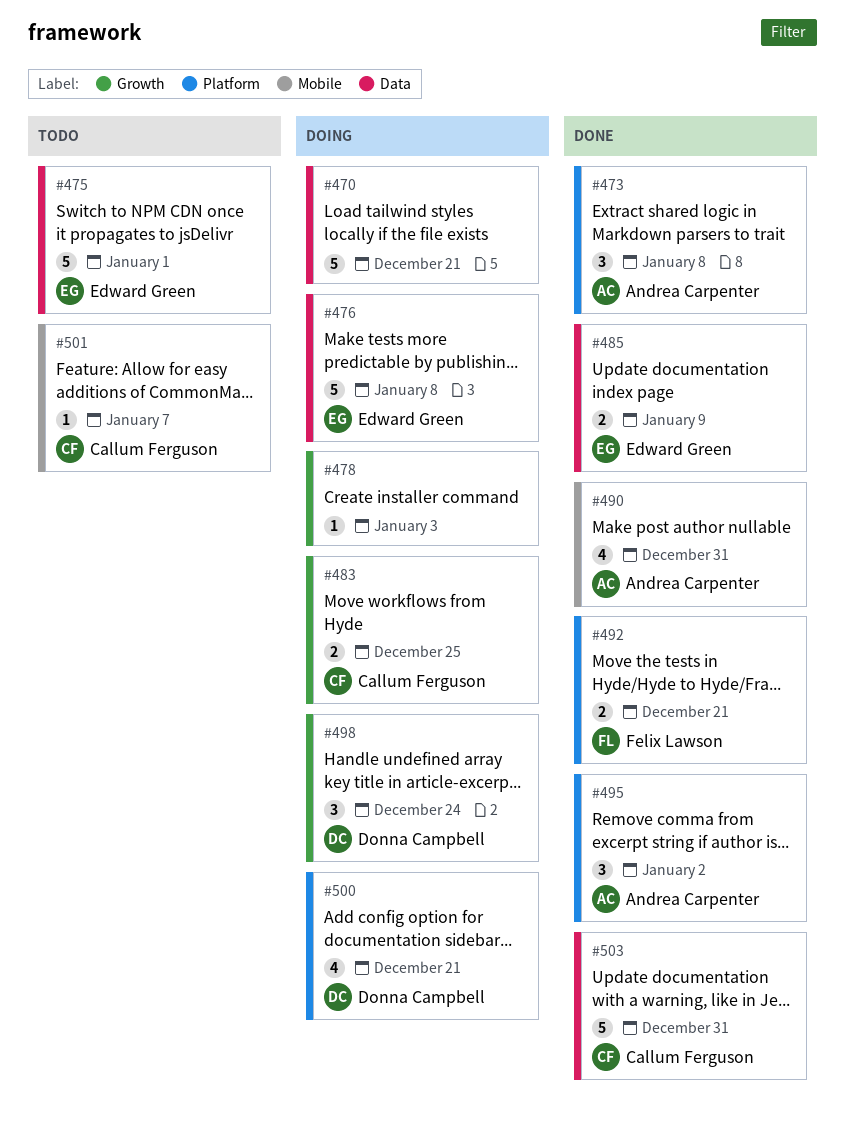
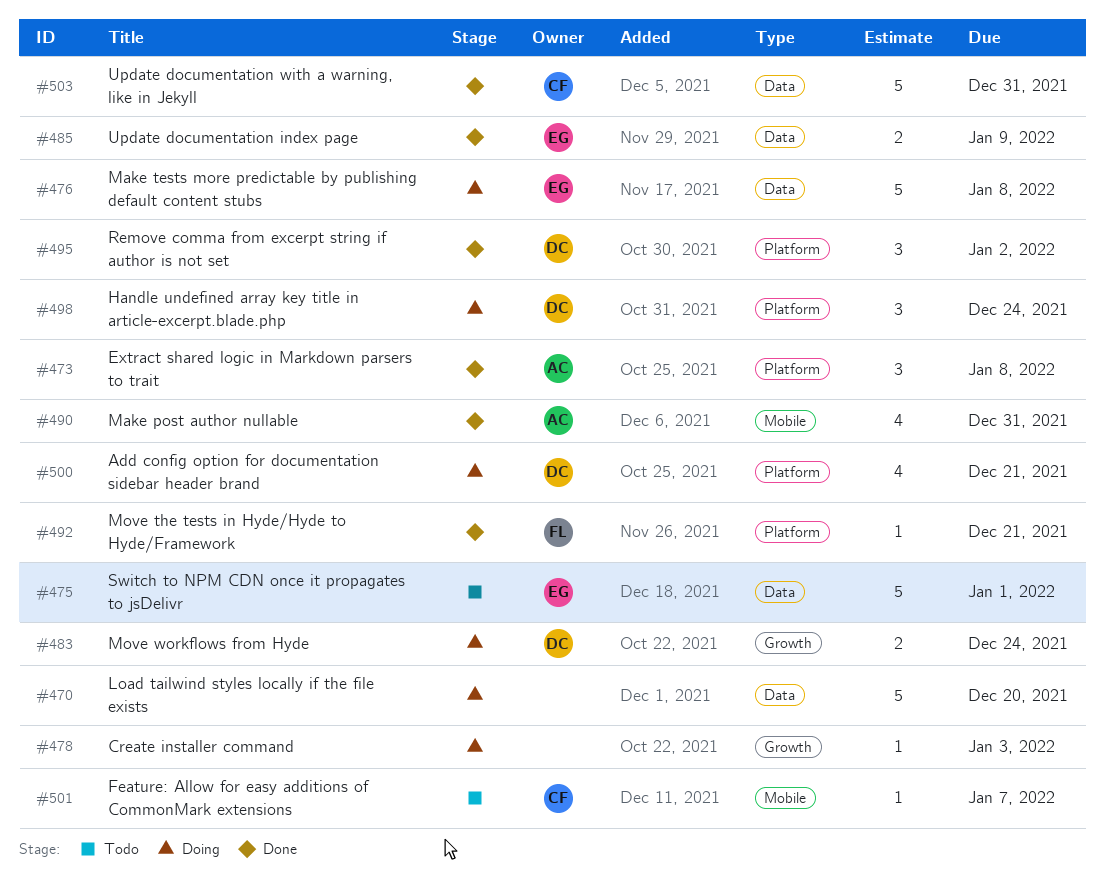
#470, due: Dec 21 -> Dec 20
#483, owner: Callum Ferguson -> Donna Campbell
#483, due: Dec 25 -> Dec 24
#492, estimate: 2 -> 1
#495, owner: Andrea Carpenter -> Donna Campbell
#498, label: Growth -> Platform

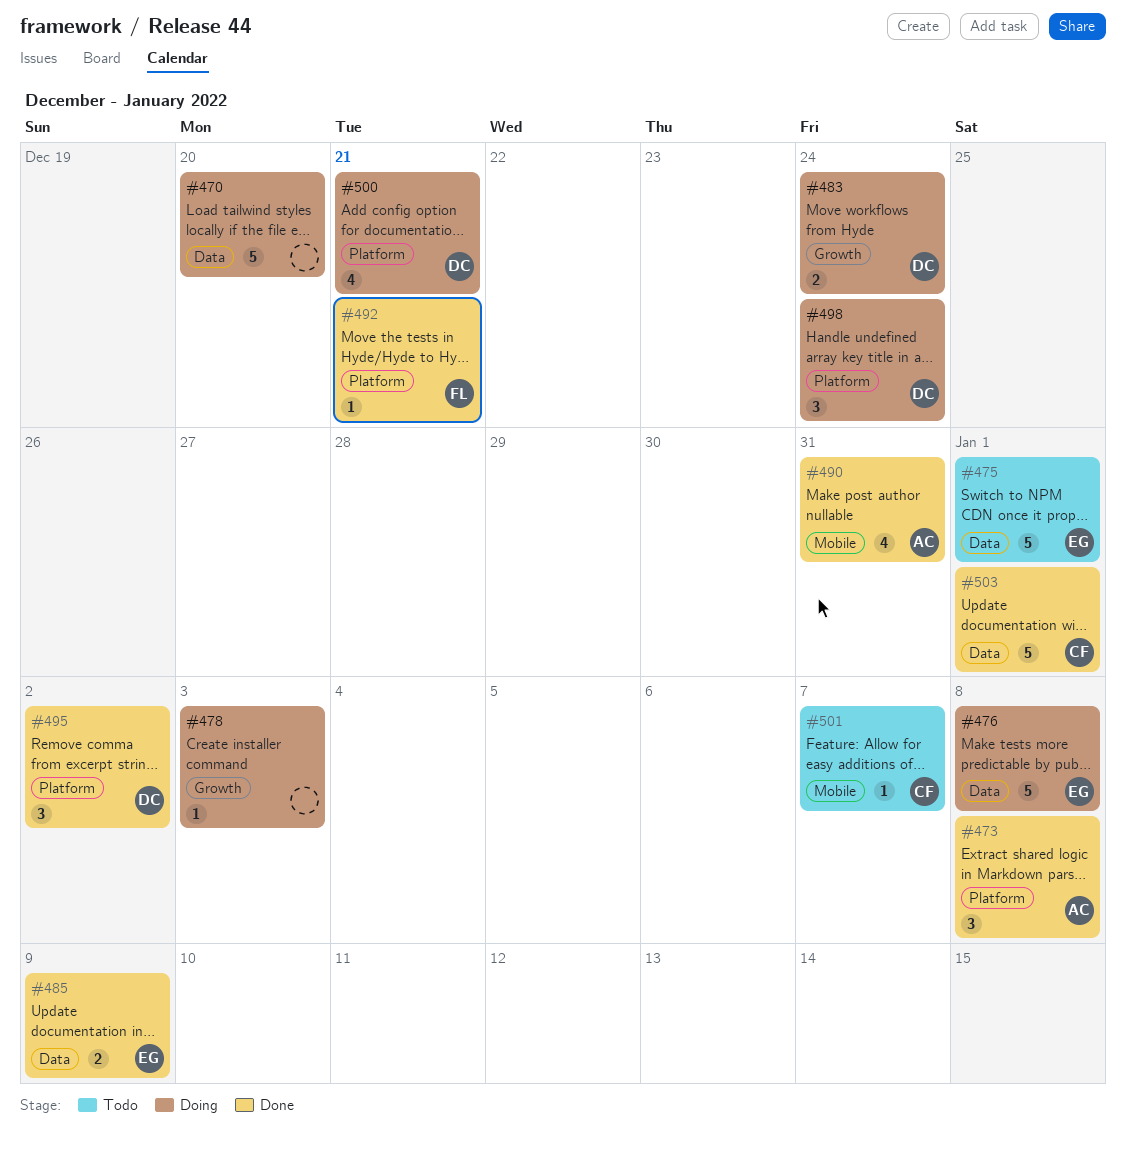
#503, due: Dec 31 -> Jan 1

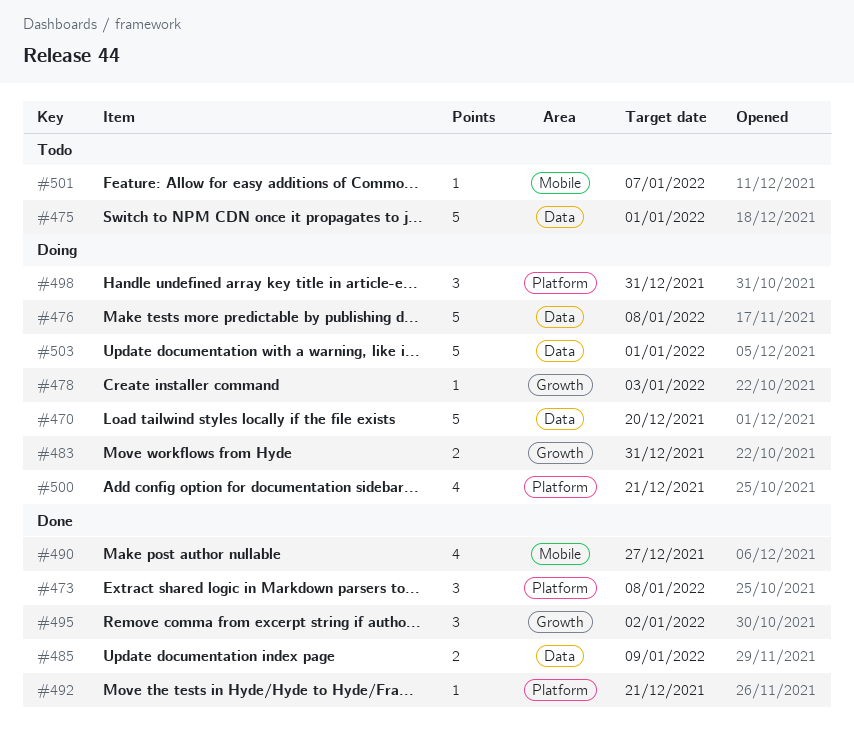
#483, due: Dec 24 -> Dec 31
#490, due: Dec 31 -> Dec 27
#495, label: Platform -> Growth
#498, due: Dec 24 -> Dec 31
#503, status: Done -> Doing

